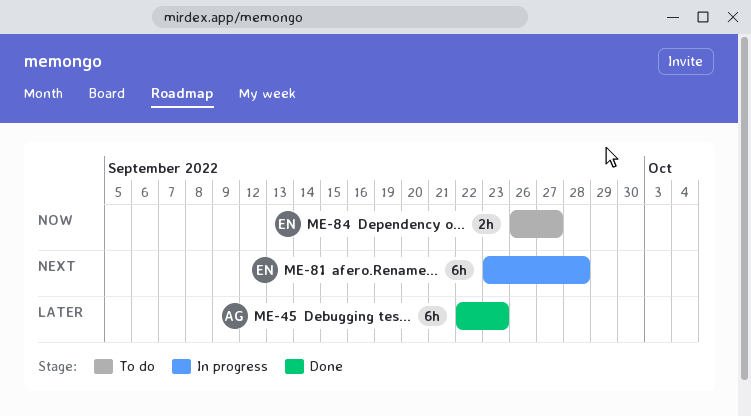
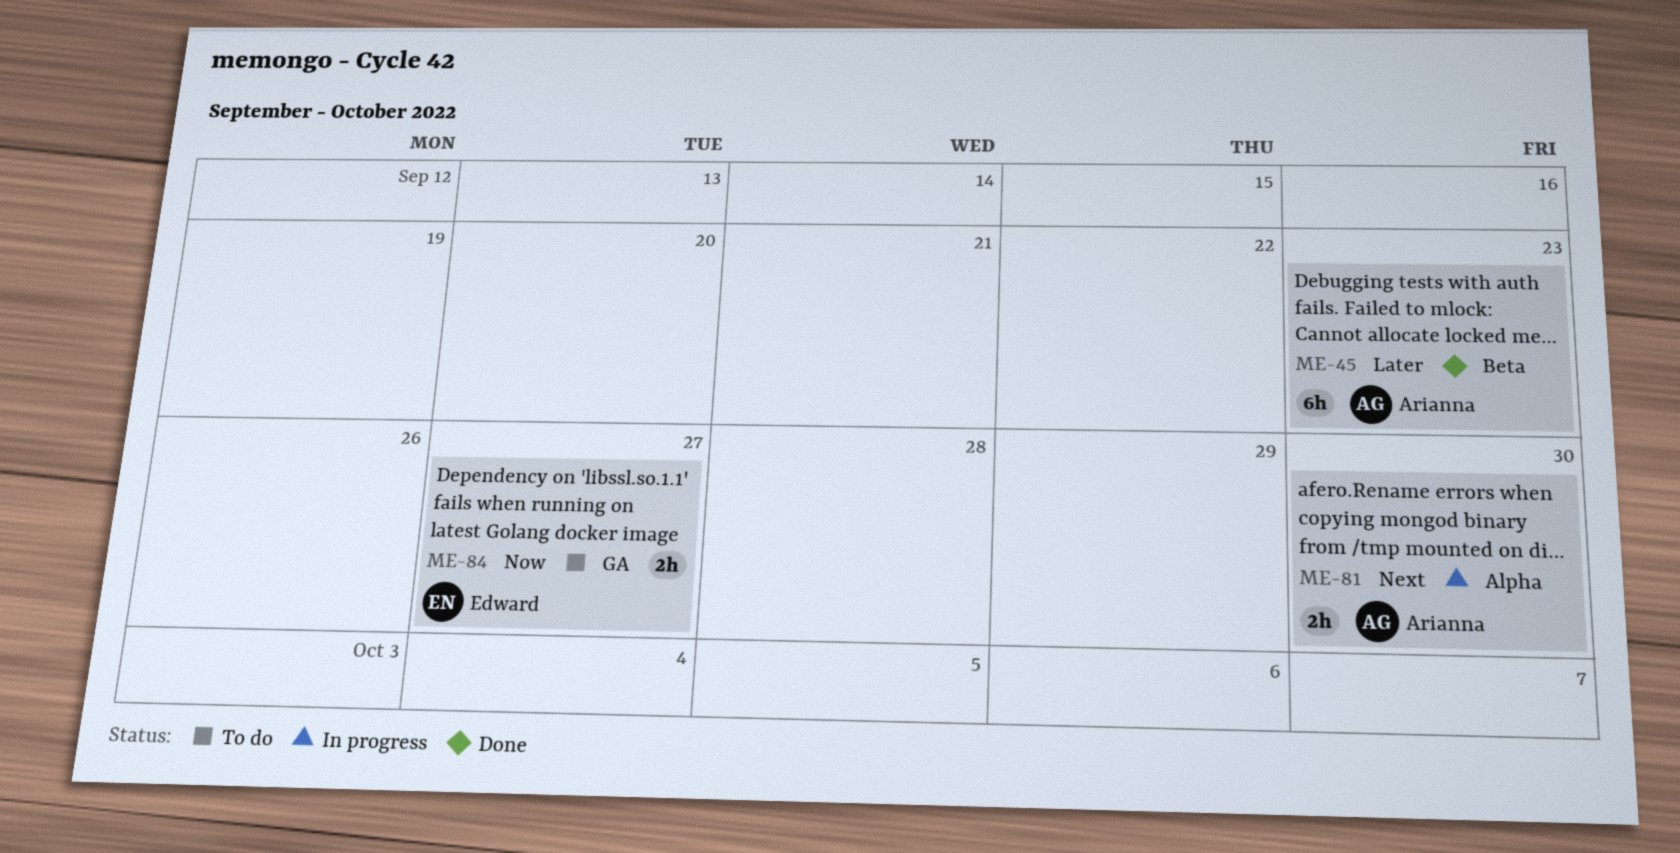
ME-81, owner: Edward -> Arianna
ME-81, estimate: 6h -> 2h
ME-81, due: Sep 28 -> Sep 30

